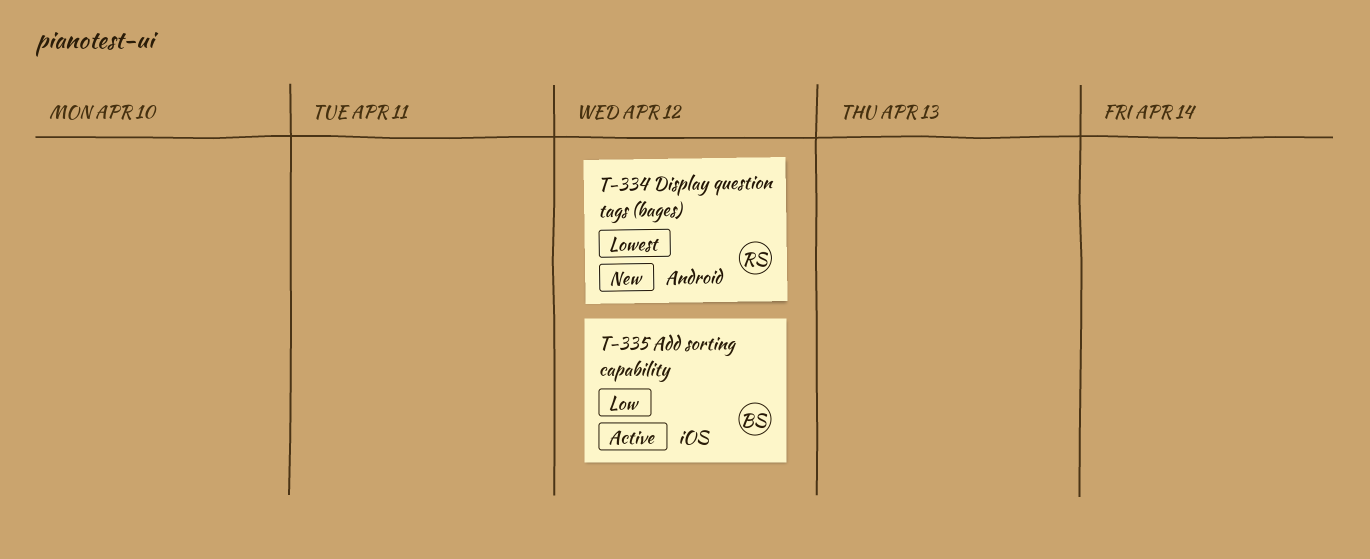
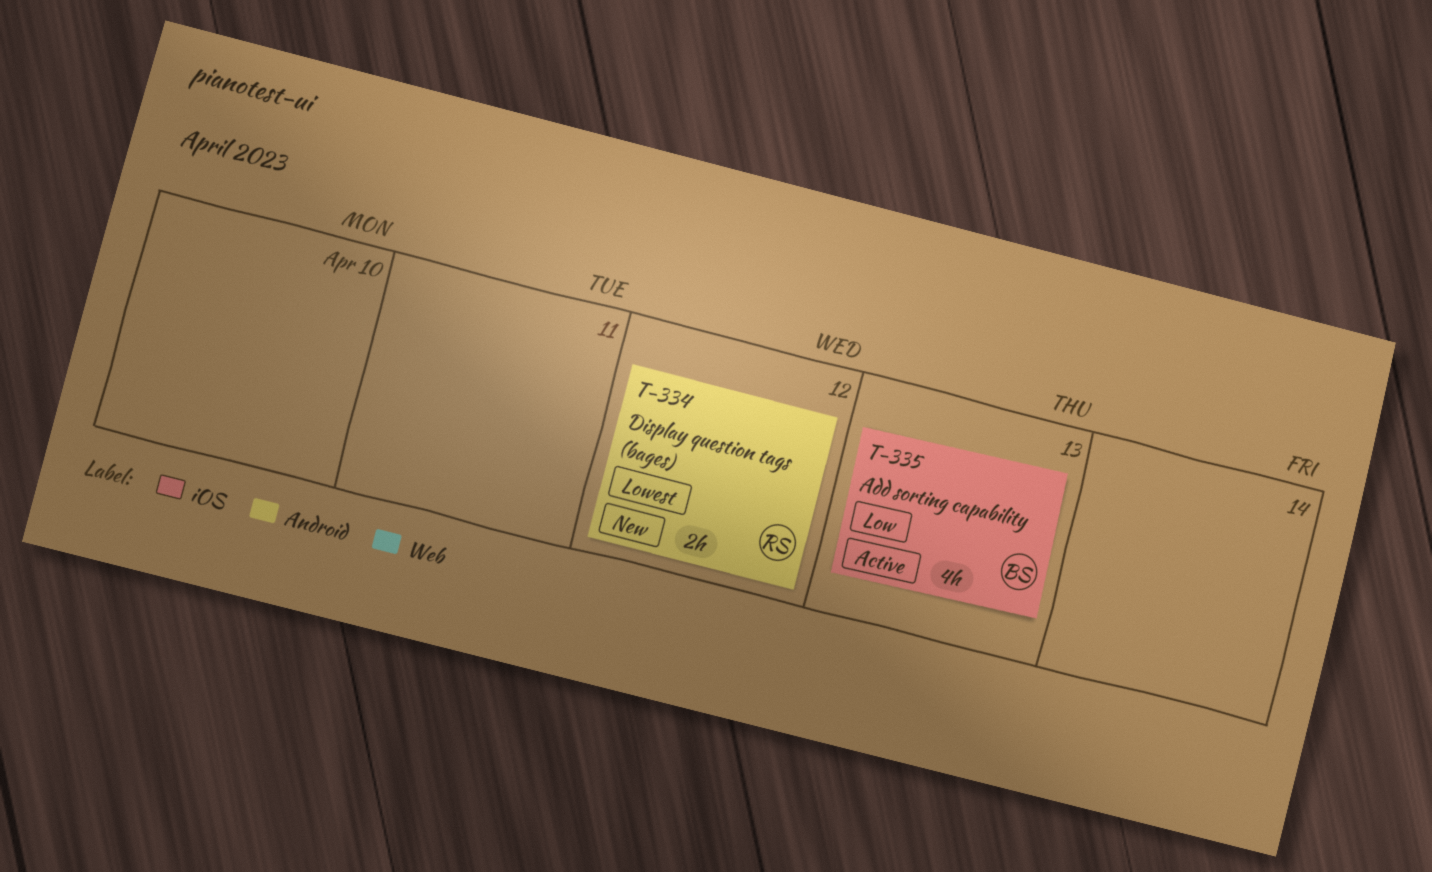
T-335, due: Apr 12 -> Apr 13

